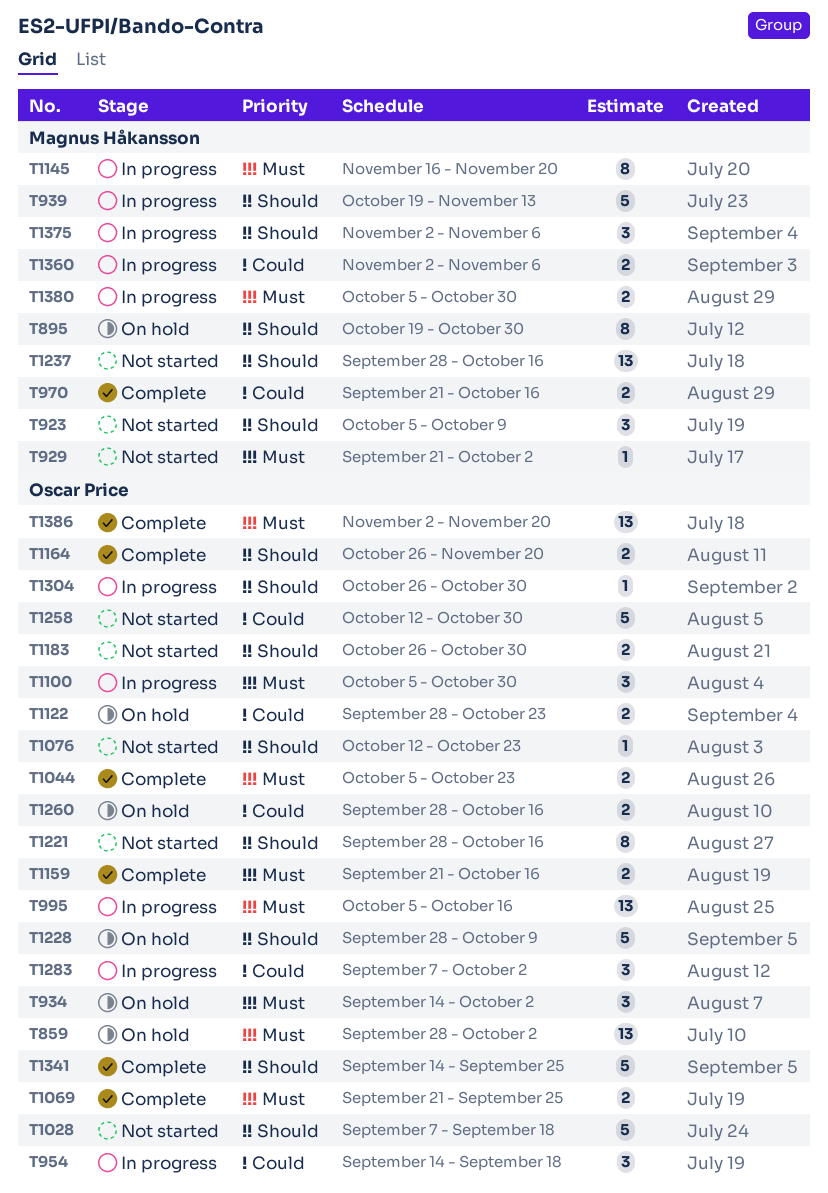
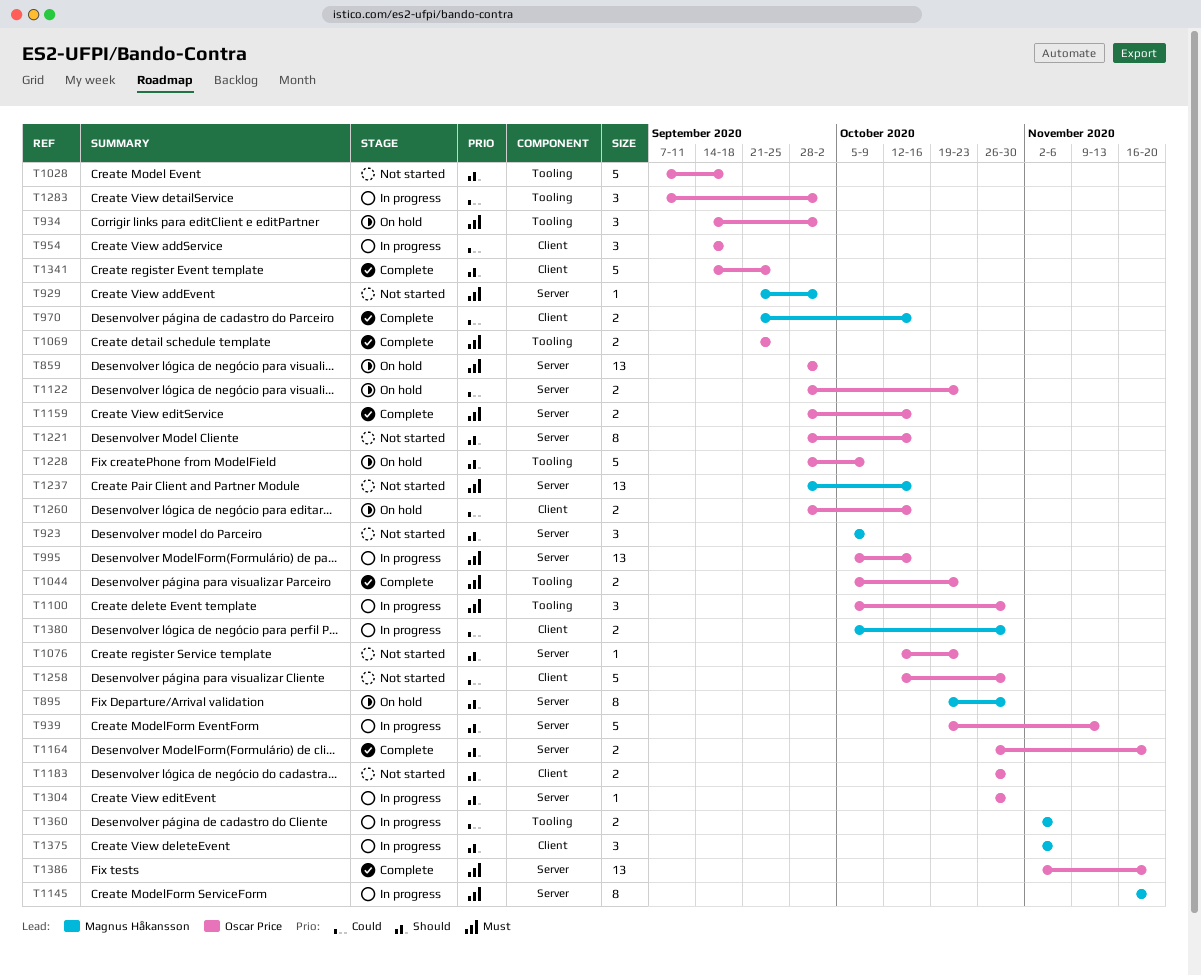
T939, owner: Magnus Håkansson -> Oscar Price
T1159, start: Sep 21 -> Sep 28
T1237, priority: Should -> Must
T1380, priority: Must -> Could

